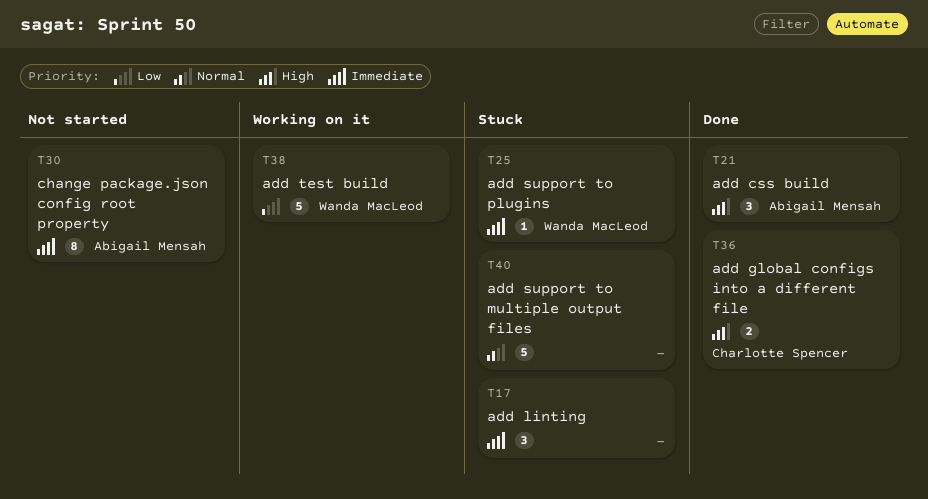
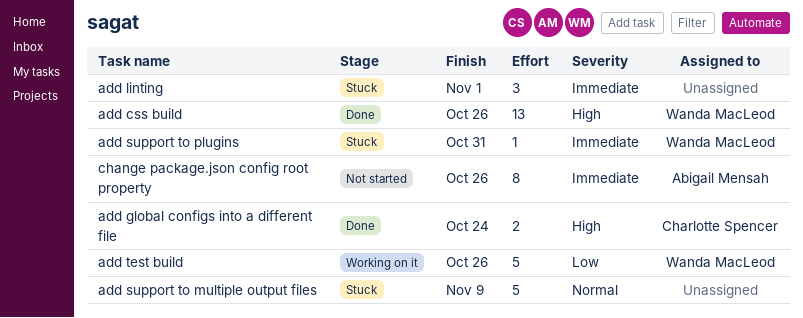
add css build, owner: Abigail Mensah -> Wanda MacLeod
add css build, estimate: 3 -> 13

